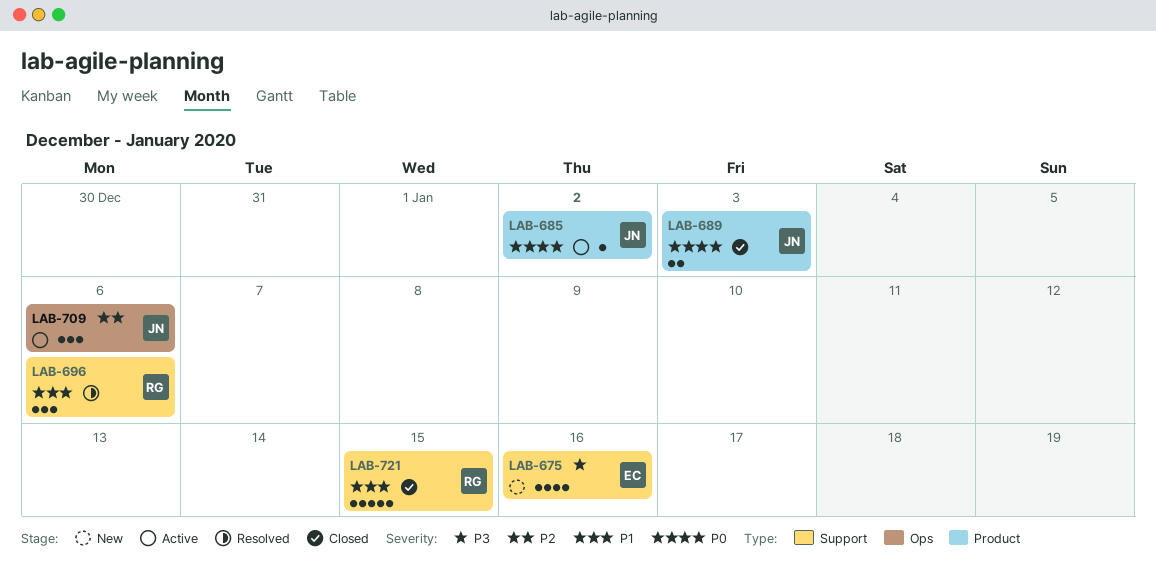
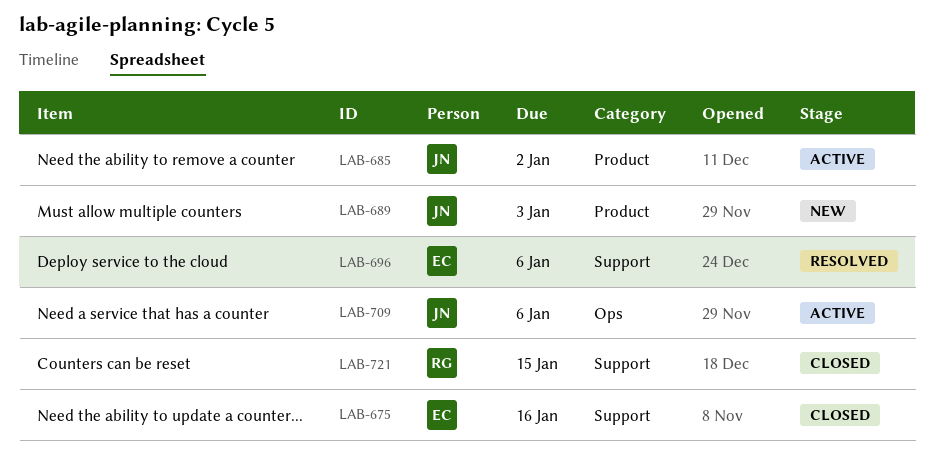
LAB-675, status: New -> Closed
LAB-689, status: Closed -> New
LAB-696, owner: RG -> EC

